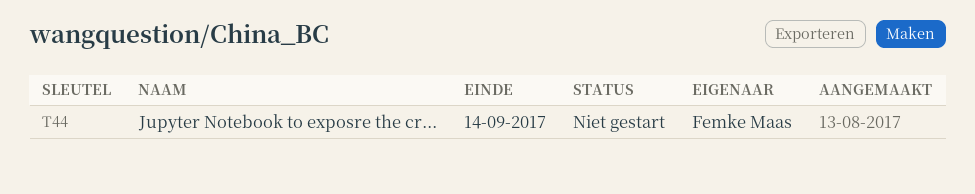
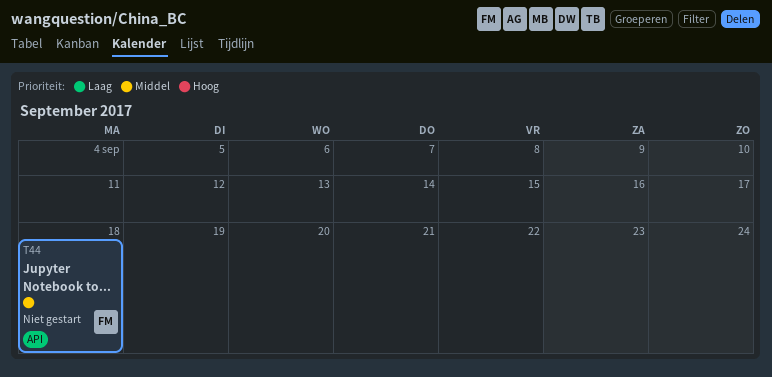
T44, due: Sep 14 -> Sep 18

